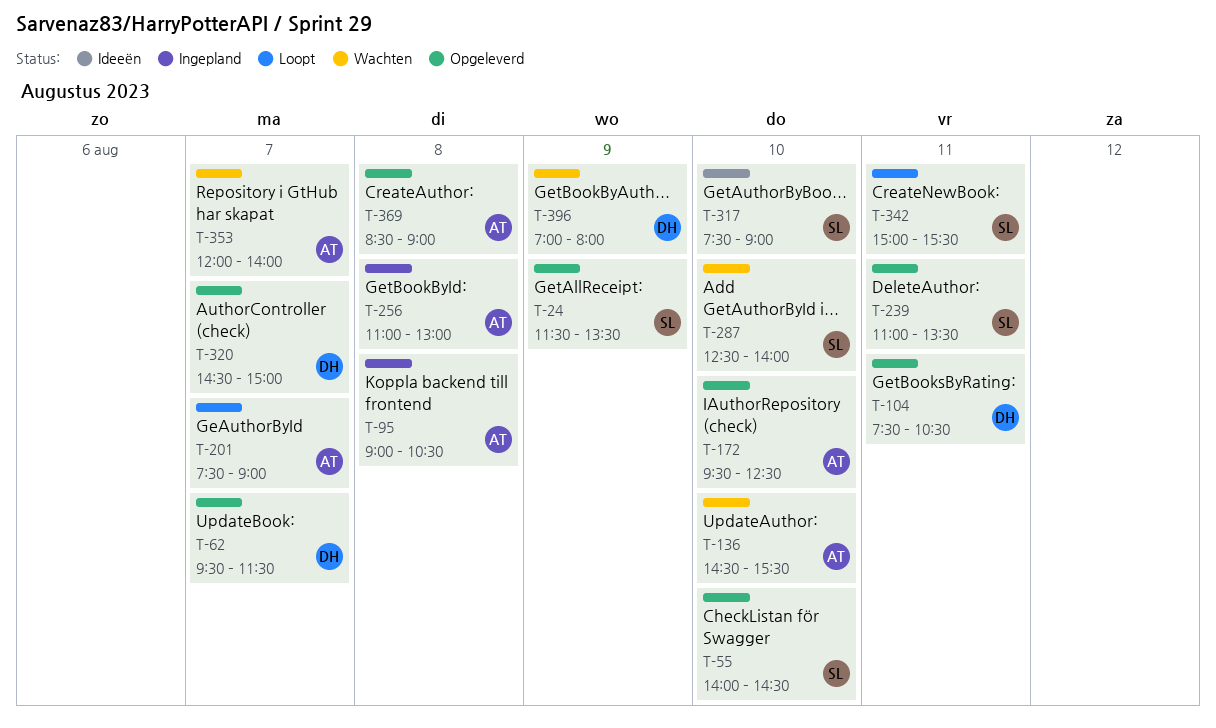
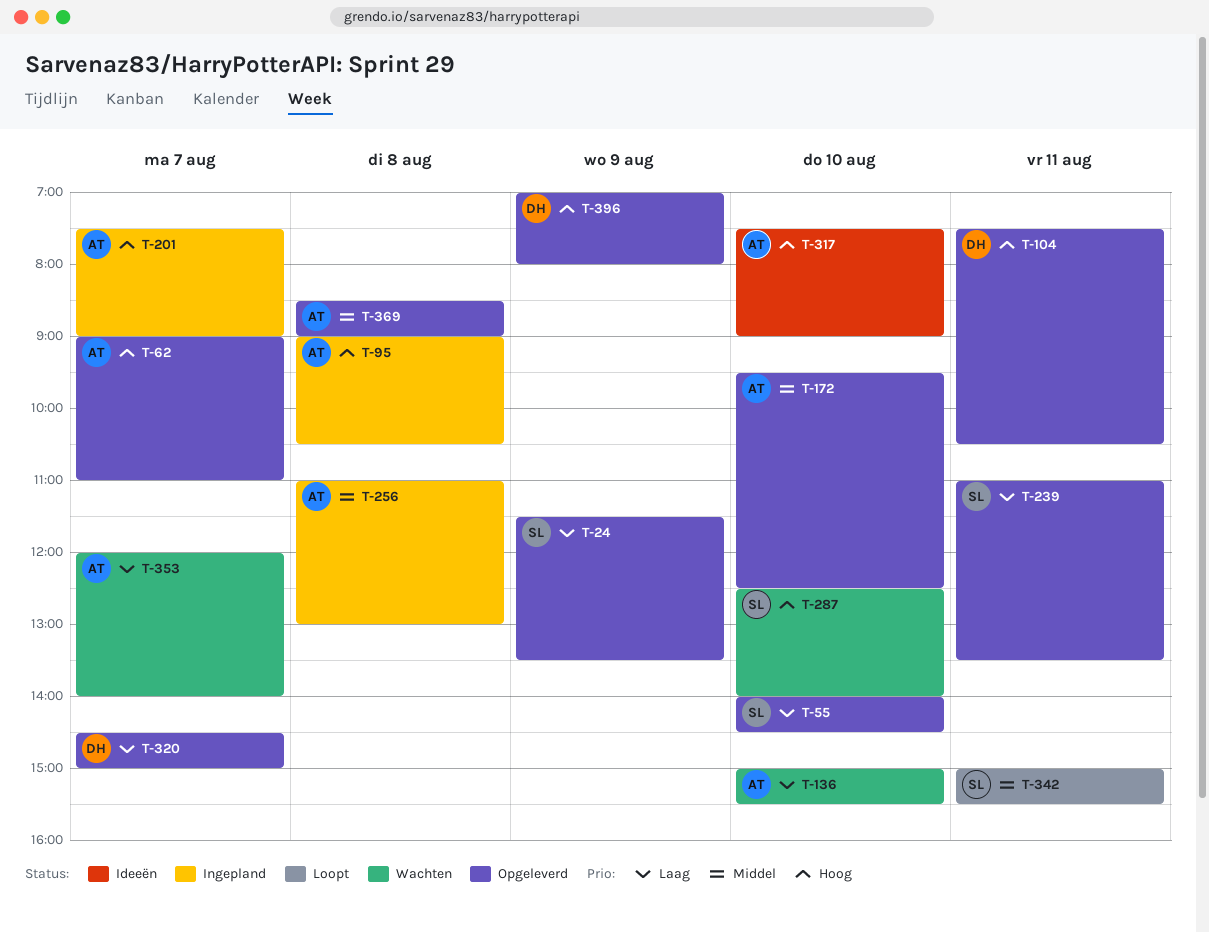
T-62, owner: DH -> AT
T-62, begins: 09:30 -> 09:00
T-62, ends: 11:30 -> 11:00
T-136, begins: 14:30 -> 15:00
T-201, status: Loopt -> Ingepland
T-317, owner: SL -> AT
T-396, status: Wachten -> Opgeleverd

